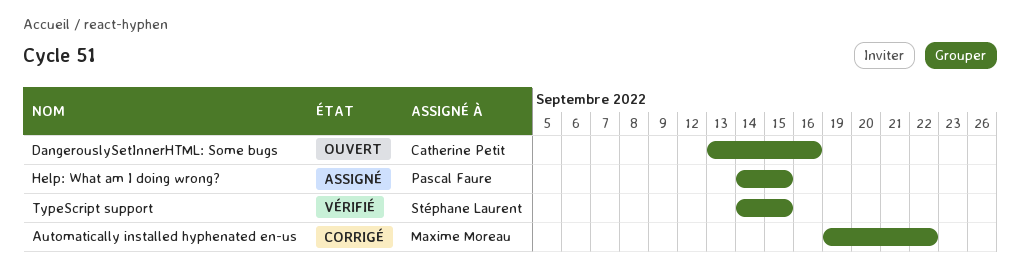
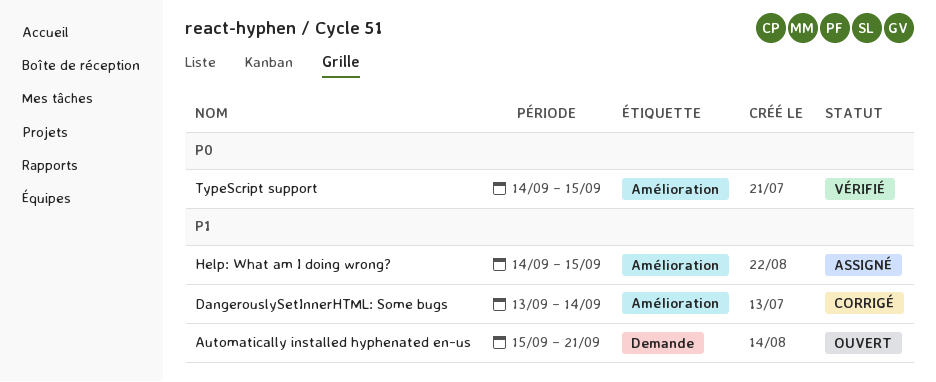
Automatically installed hyphenated en-us, status: Corrigé -> Ouvert
Automatically installed hyphenated en-us, start: Sep 19 -> Sep 15
Automatically installed hyphenated en-us, due: Sep 22 -> Sep 21
DangerouslySetInnerHTML: Some bugs, status: Ouvert -> Corrigé
DangerouslySetInnerHTML: Some bugs, due: Sep 16 -> Sep 14

